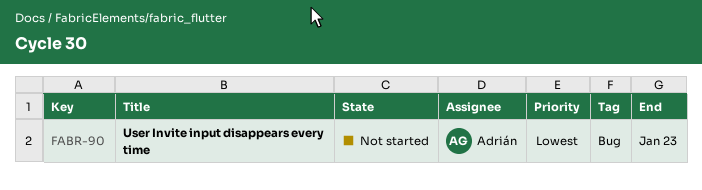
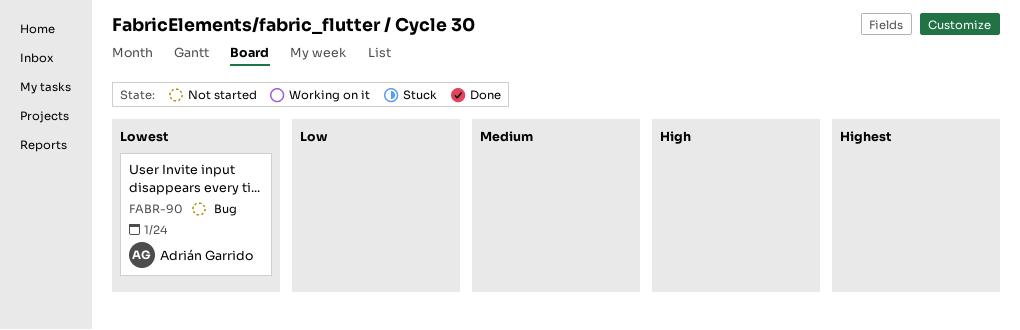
FABR-90, due: Jan 23 -> Jan 24

